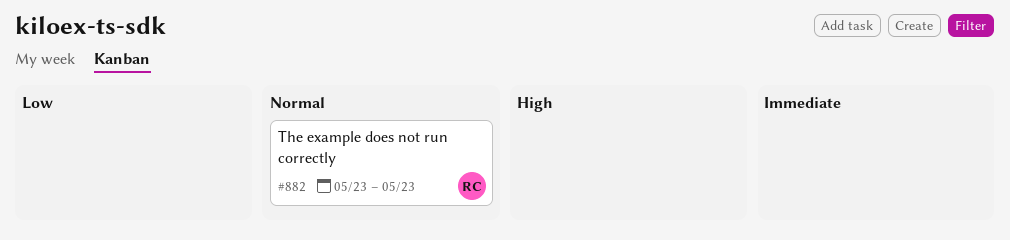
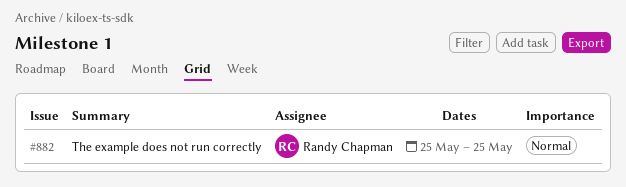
#882, start: May 23 -> May 25
#882, due: May 23 -> May 25

